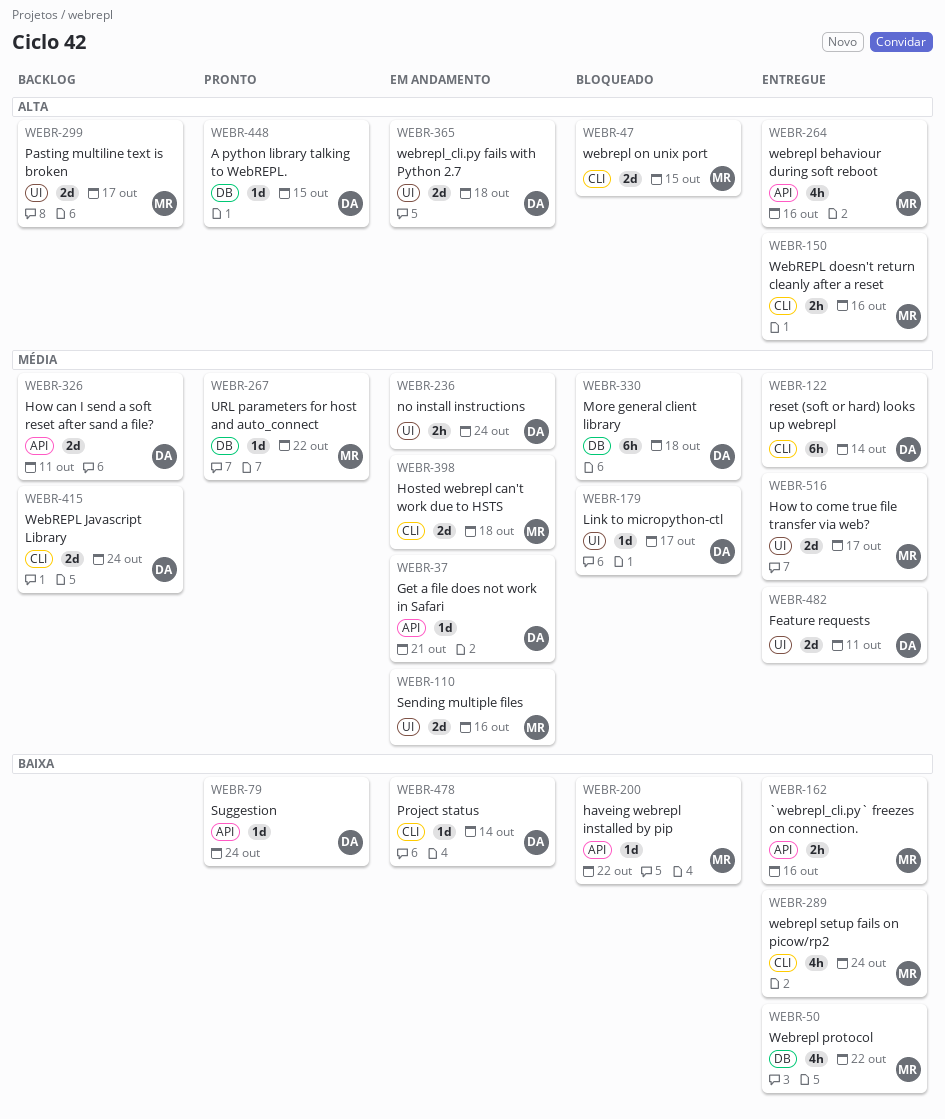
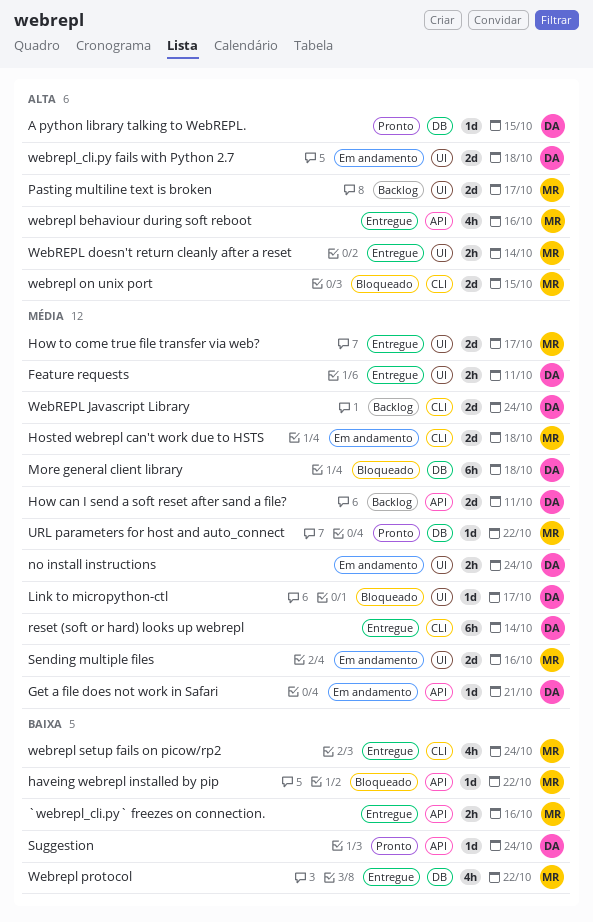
Feature requests, estimate: 2d -> 2h
Project status: present -> none
WebREPL doesn't return cleanly after a reset, label: CLI -> UI
WebREPL doesn't return cleanly after a reset, due: Oct 16 -> Oct 14

